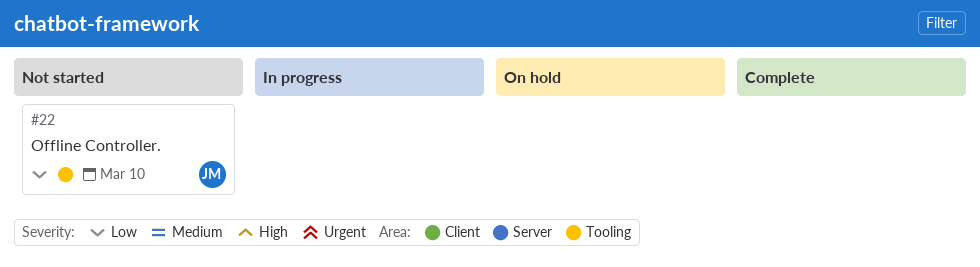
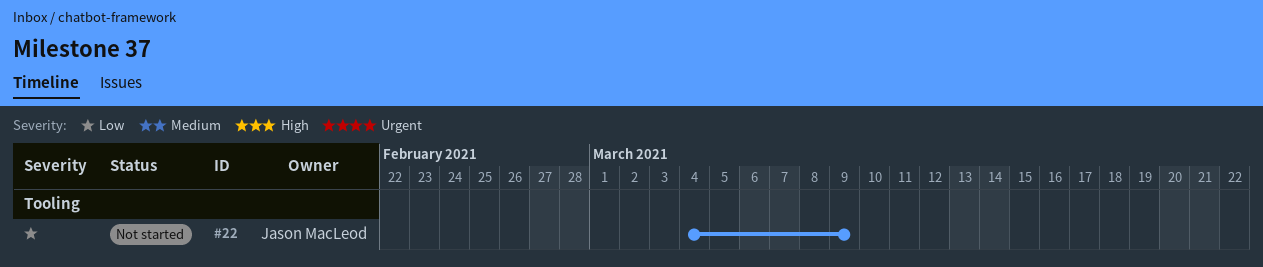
#22, due: Mar 10 -> Mar 9

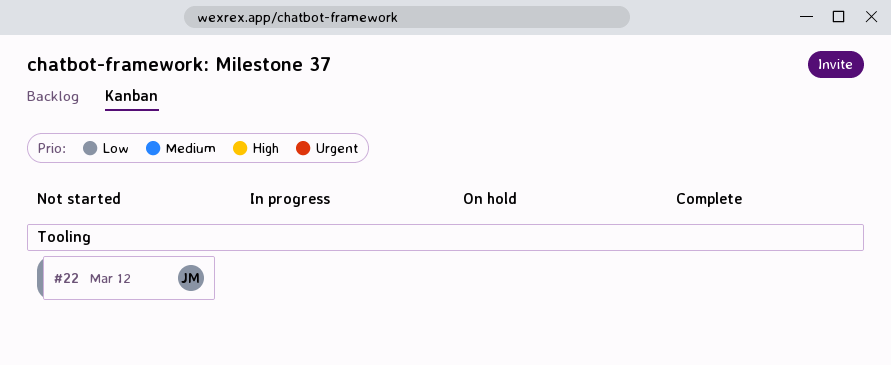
#22, due: Mar 9 -> Mar 12

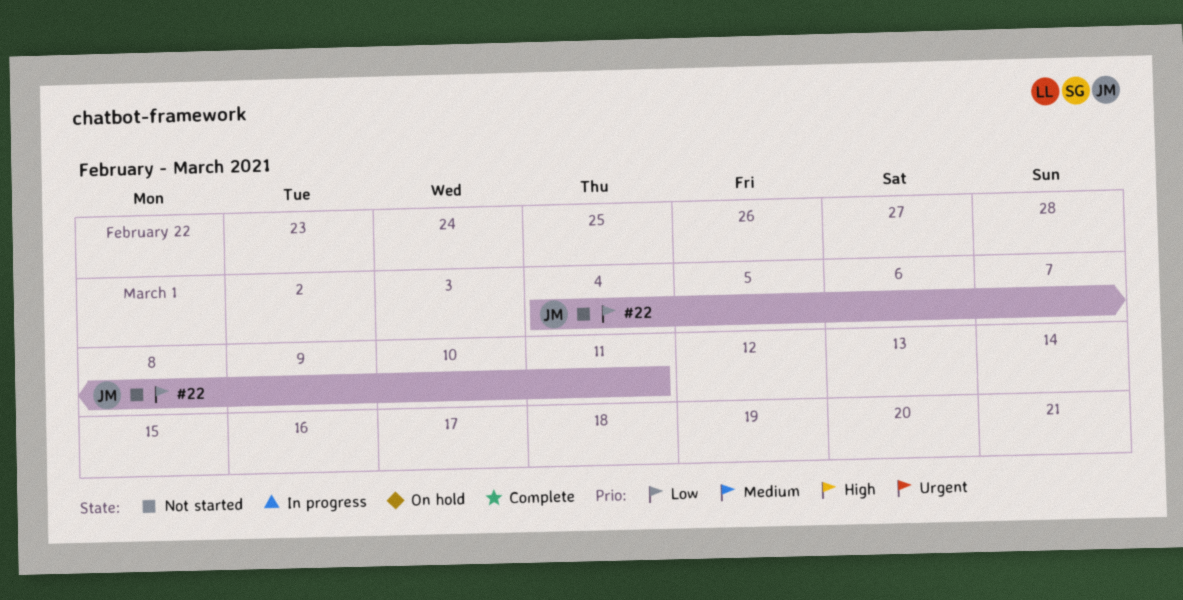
#22, due: Mar 12 -> Mar 11

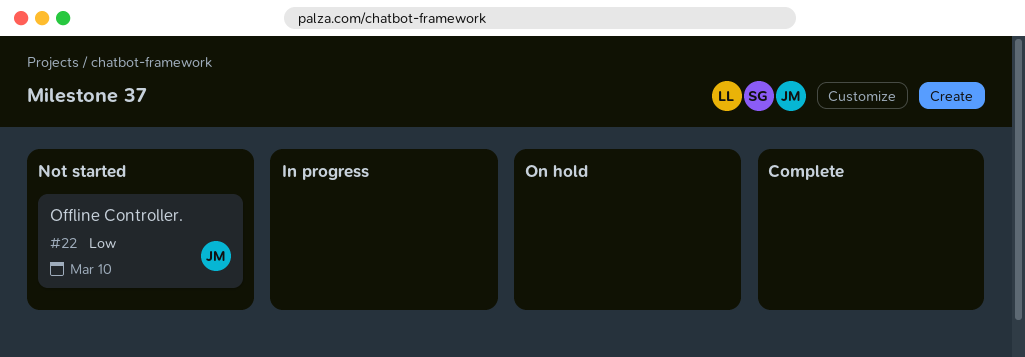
#22, due: Mar 11 -> Mar 10

